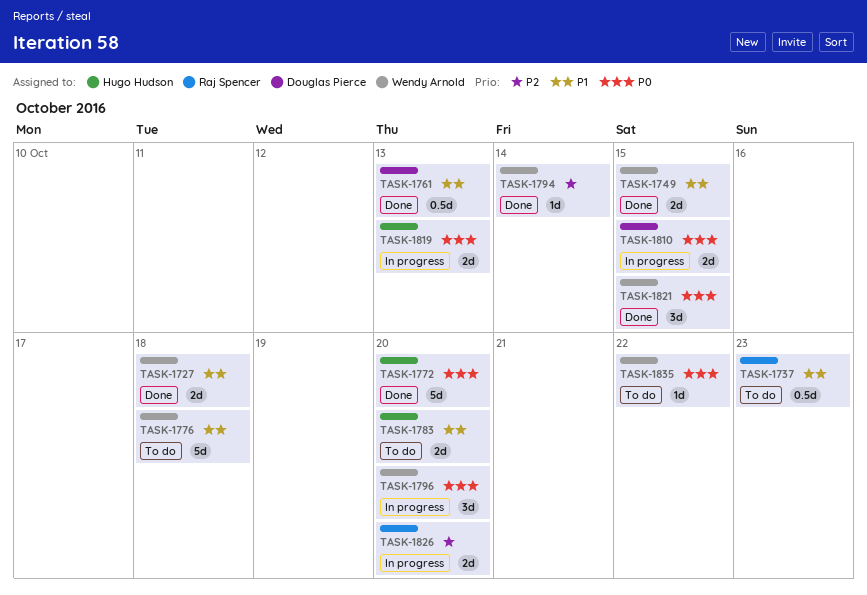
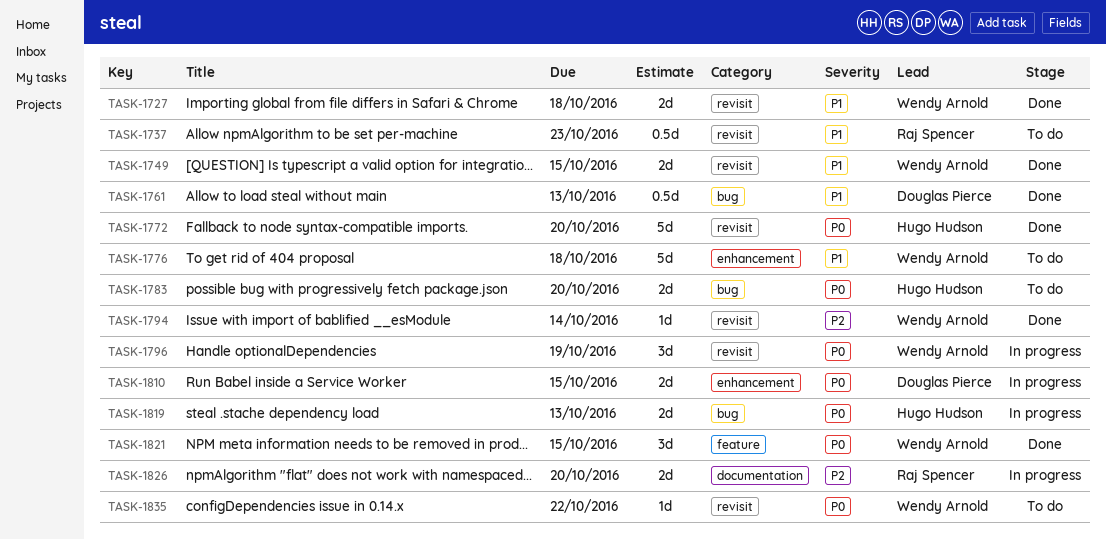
TASK-1783, priority: P1 -> P0
TASK-1796, due: Oct 20 -> Oct 19

